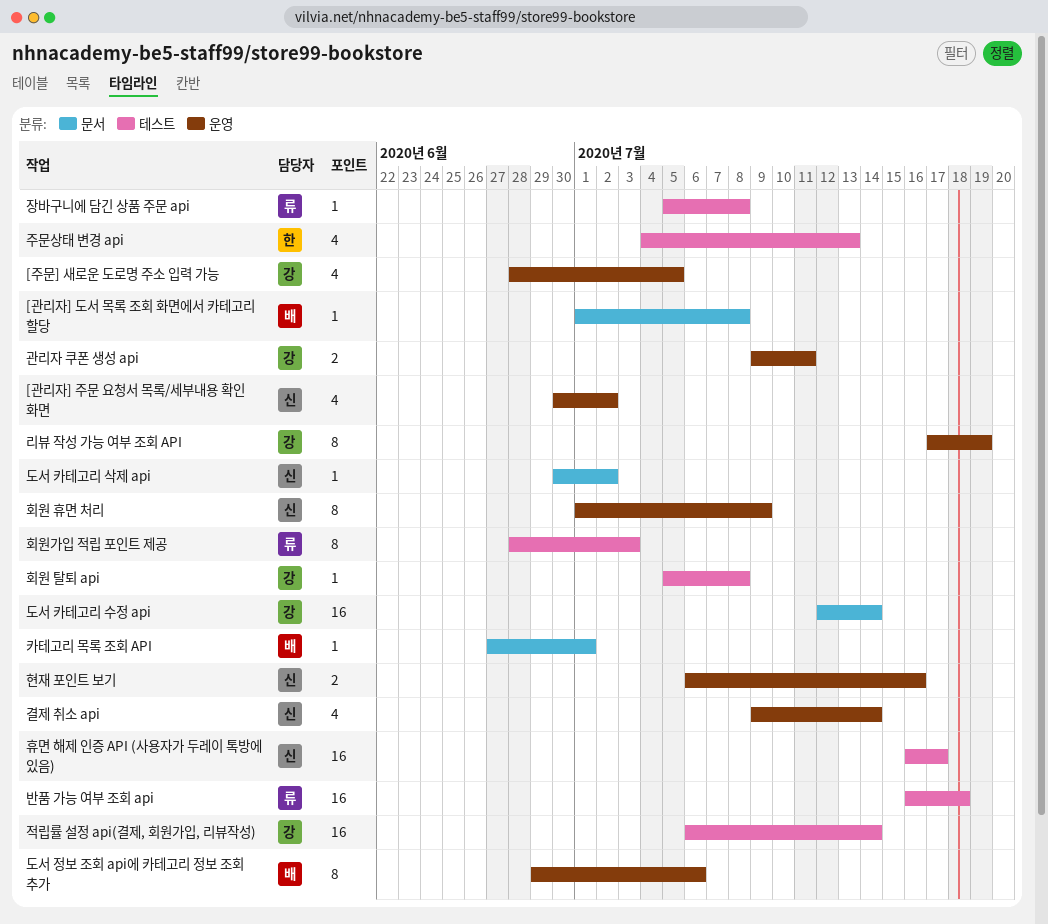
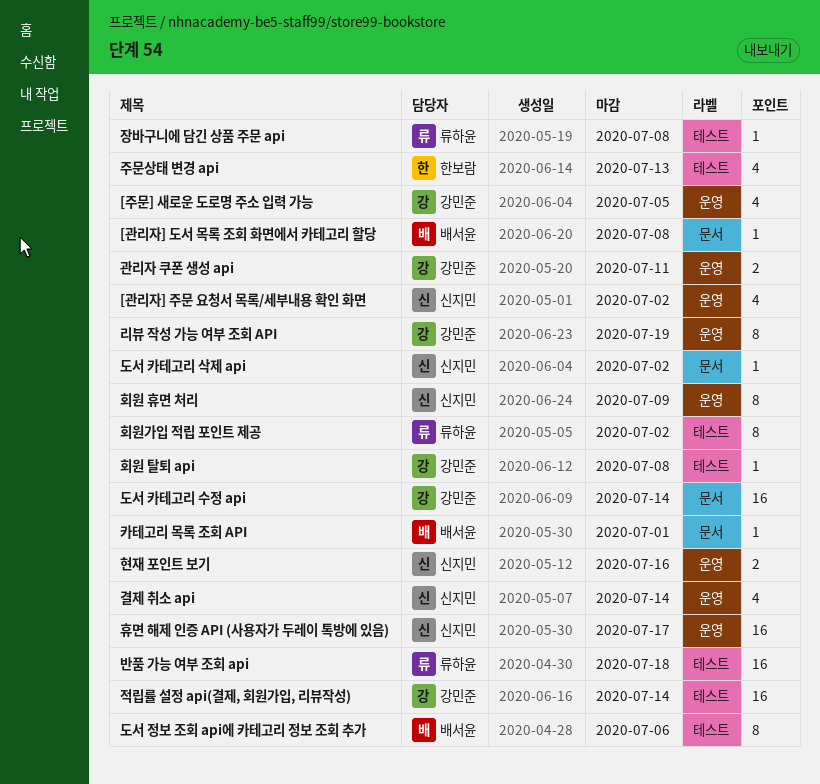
도서 정보 조회 api에 카테고리 정보 조회 추가, label: 운영 -> 테스트
회원가입 적립 포인트 제공, due: Jul 3 -> Jul 2
휴면 해제 인증 API (사용자가 두레이 톡방에 있음), label: 테스트 -> 운영

